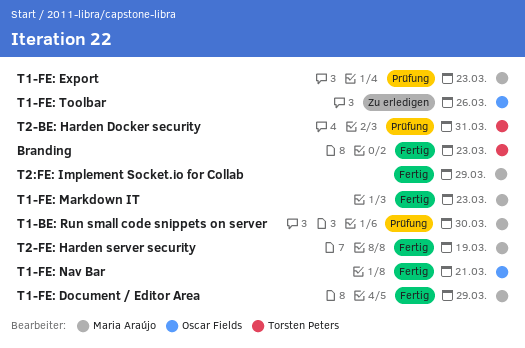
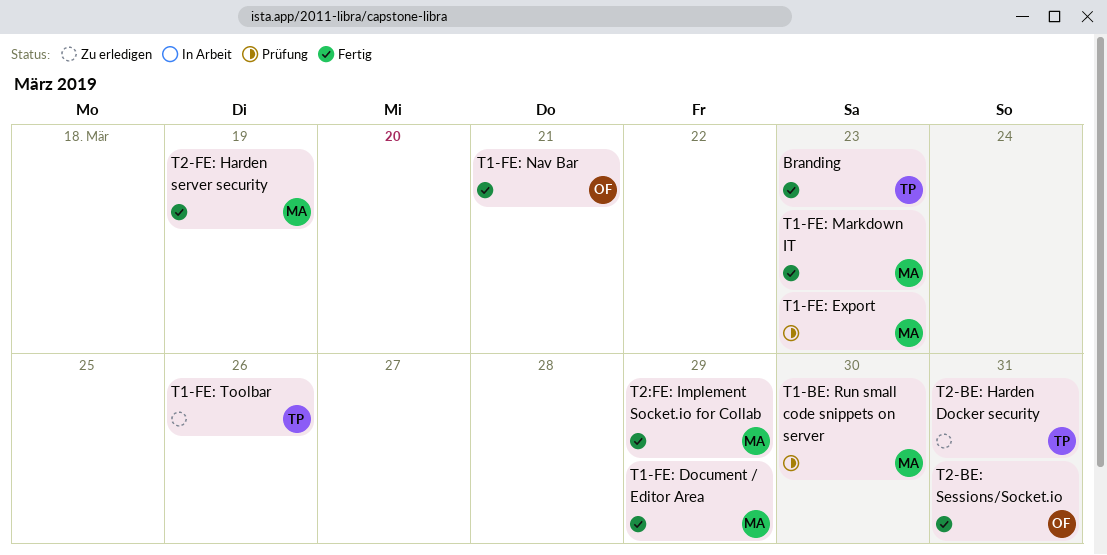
T1-FE: Toolbar, owner: Oscar Fields -> Torsten Peters
T2-BE: Harden Docker security, status: Prüfung -> Zu erledigen
T2-BE: Sessions/Socket.io: none -> present

